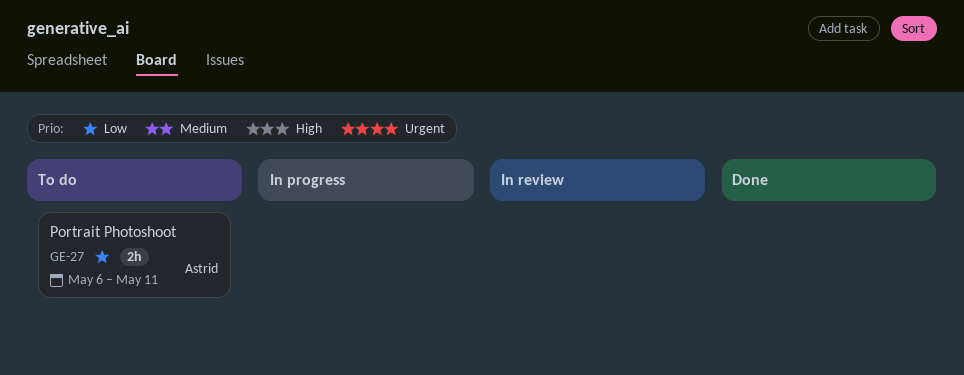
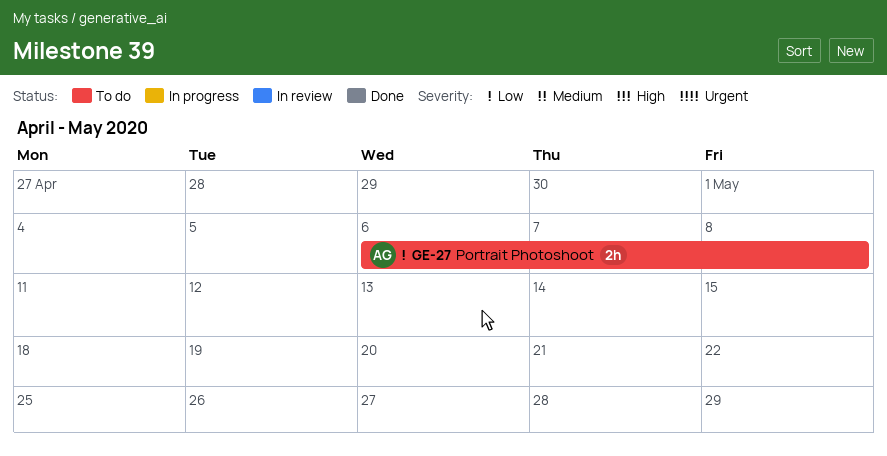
GE-27, due: May 11 -> May 8

